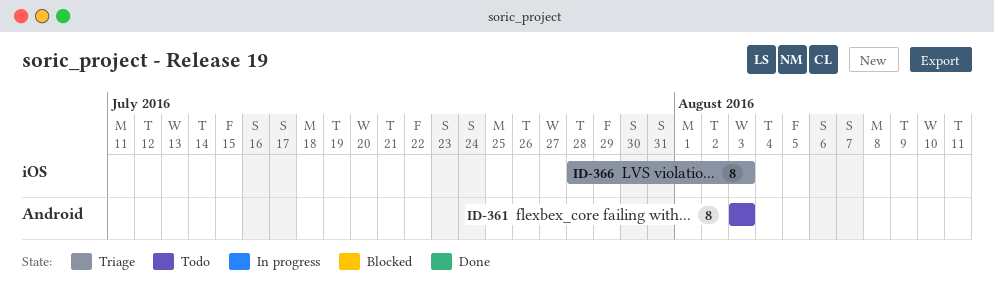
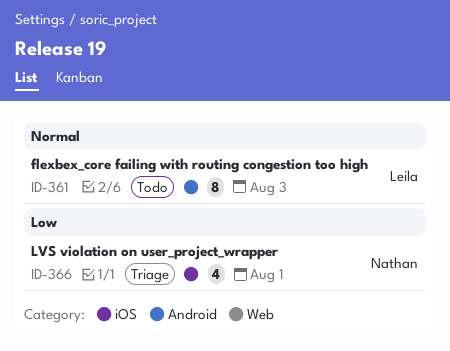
ID-366, estimate: 8 -> 4
ID-366, due: Aug 3 -> Aug 1

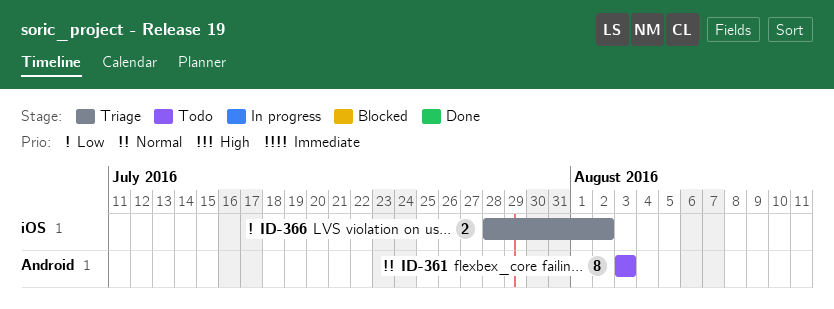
ID-366, estimate: 4 -> 2
ID-366, due: Aug 1 -> Aug 2

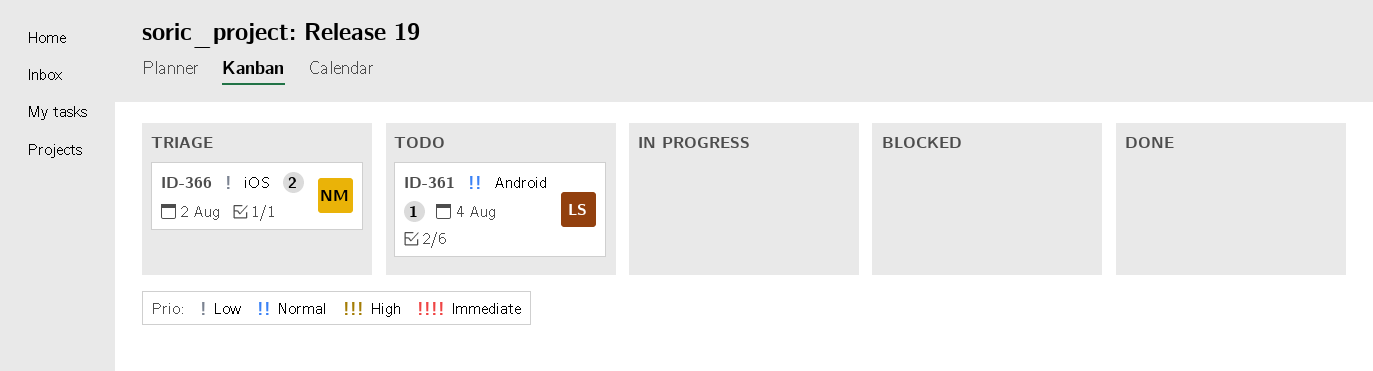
ID-361, estimate: 8 -> 1
ID-361, due: Aug 3 -> Aug 4

